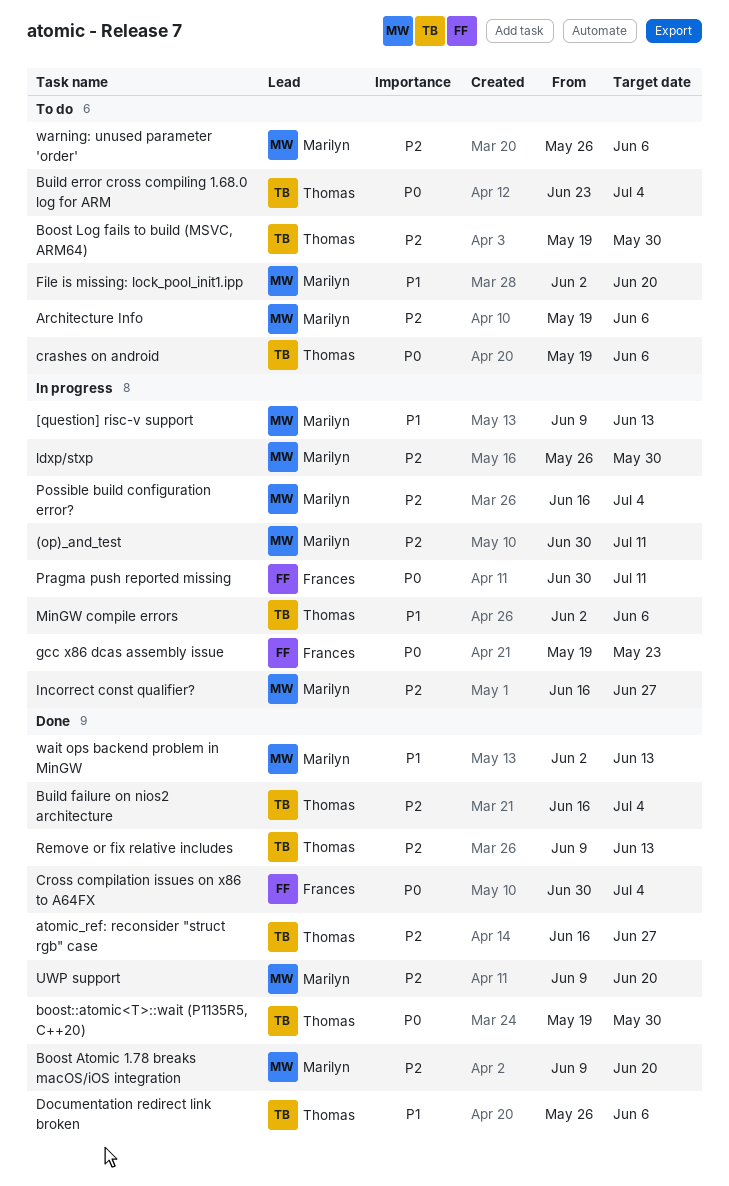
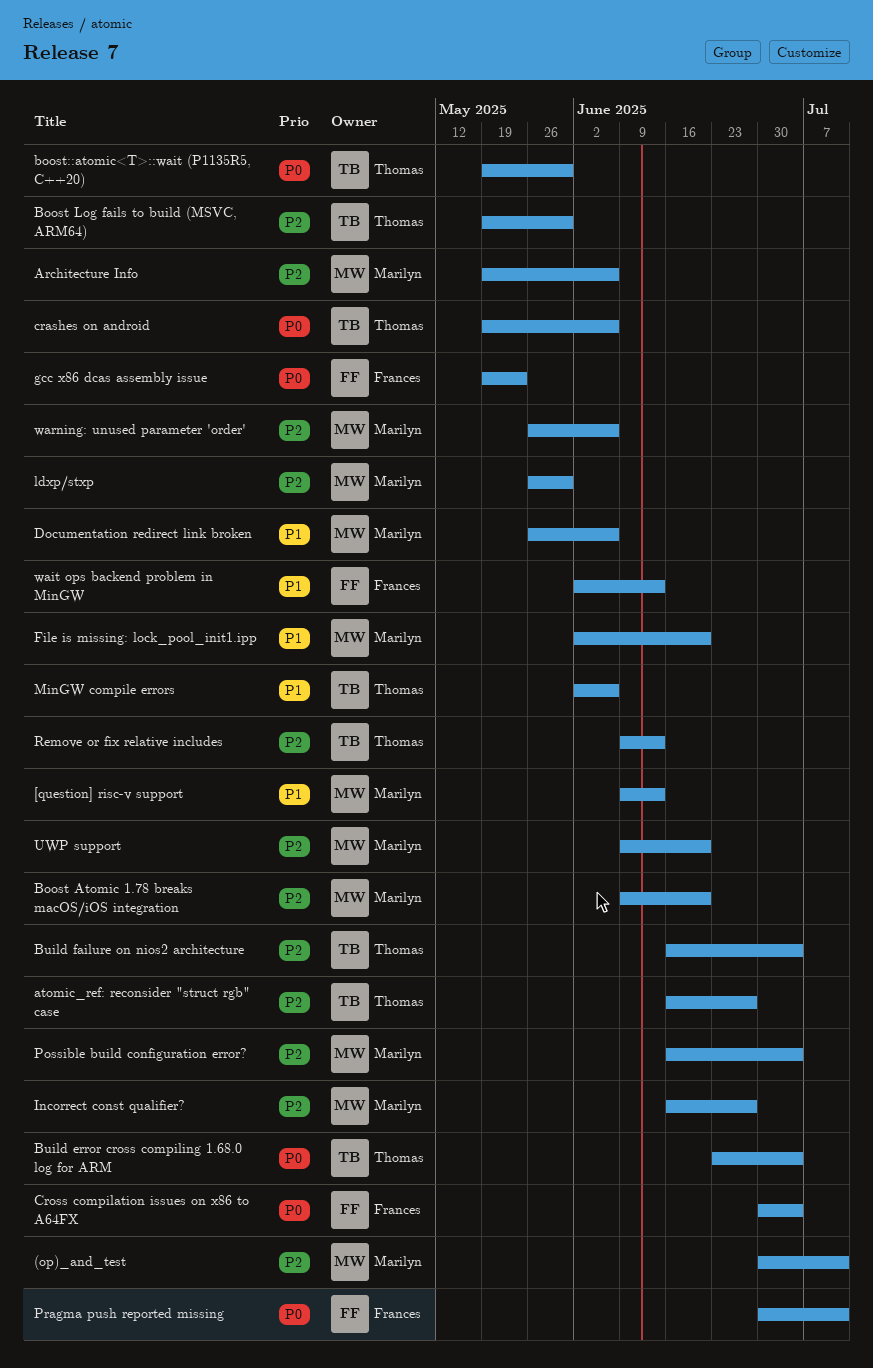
Documentation redirect link broken, owner: Thomas -> Marilyn
wait ops backend problem in MinGW, owner: Marilyn -> Frances

